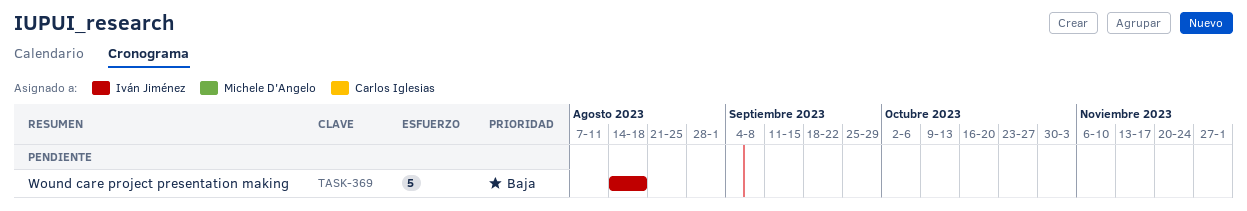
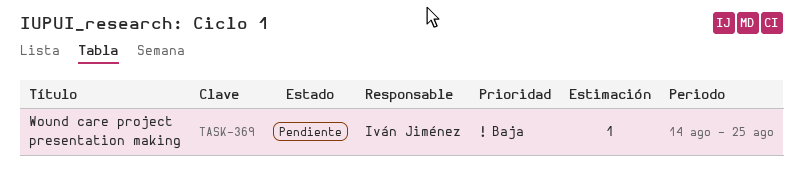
TASK-369, estimate: 5 -> 1
TASK-369, due: Aug 18 -> Aug 25

